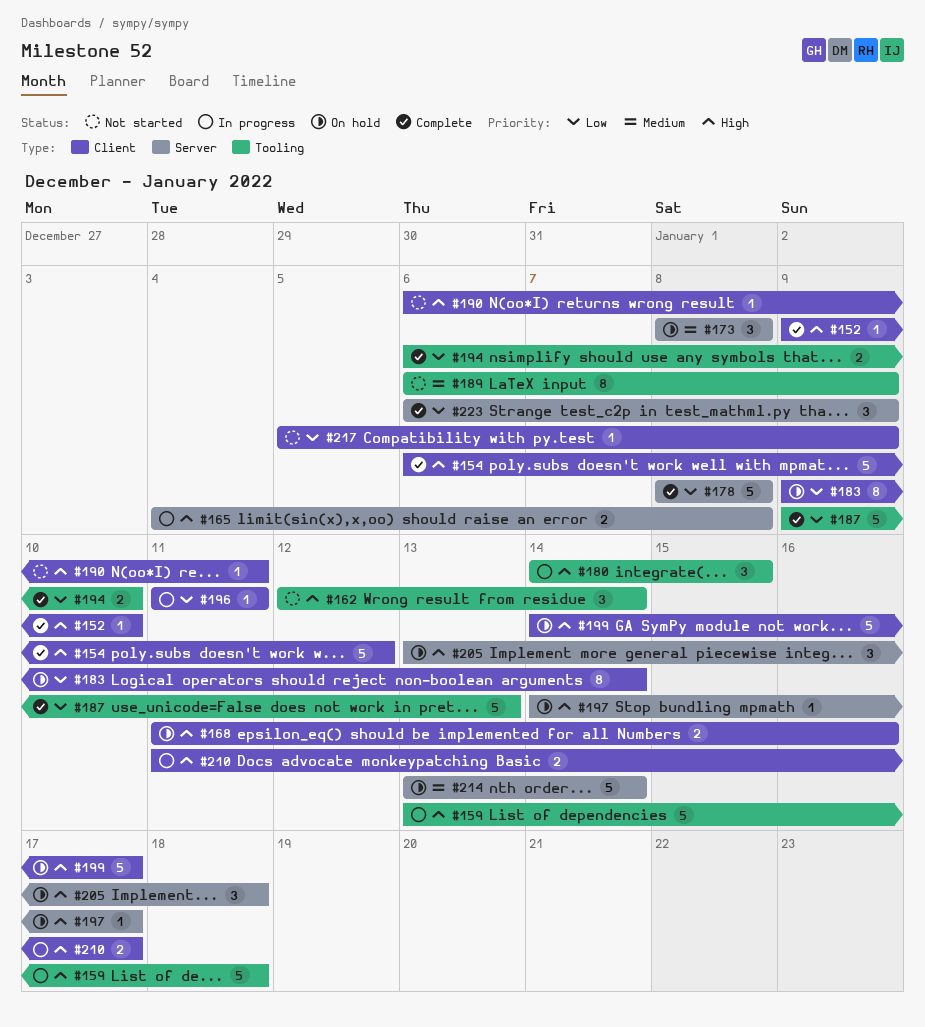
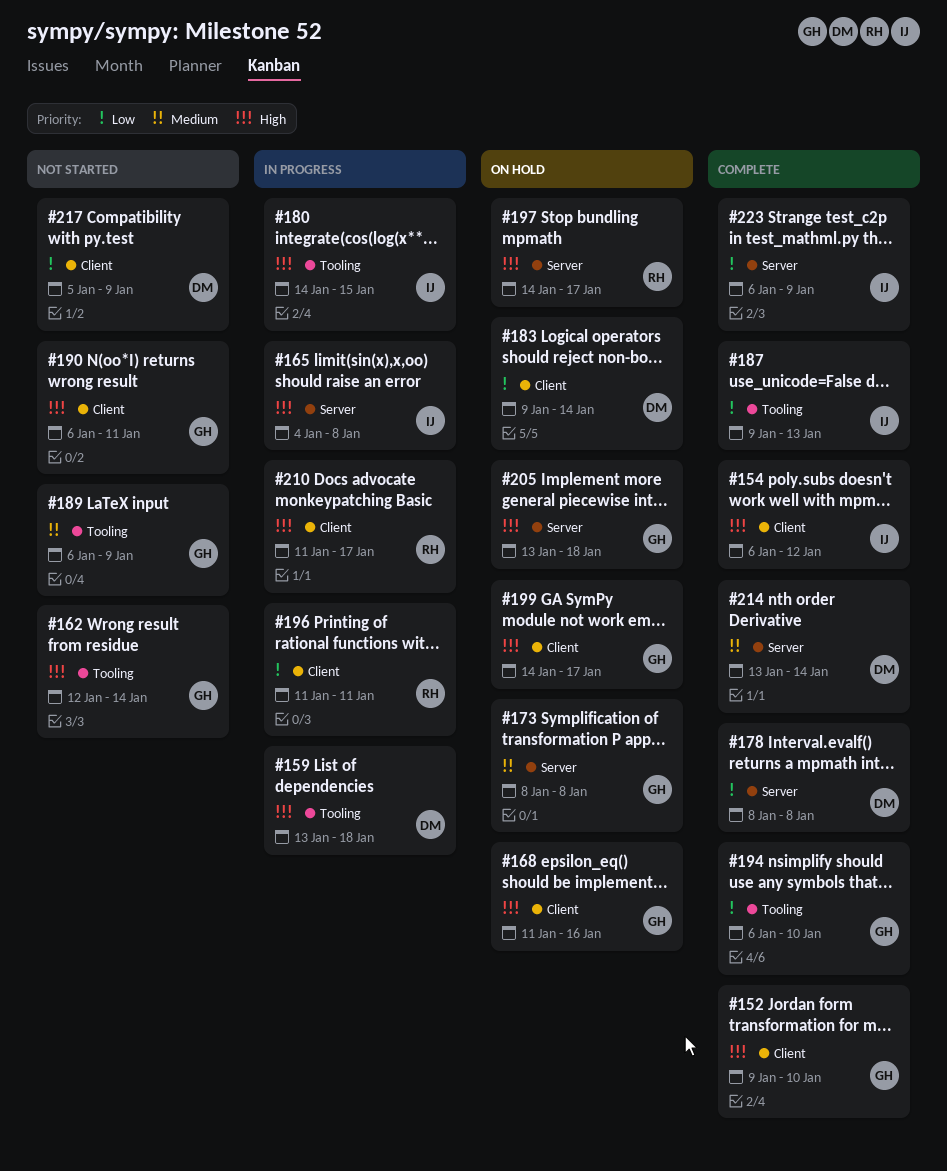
#214, status: On hold -> Complete

